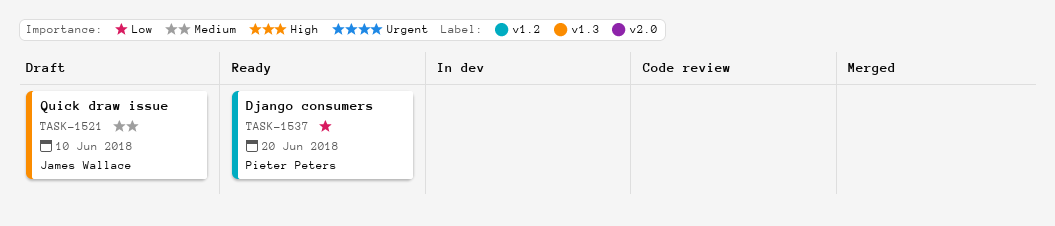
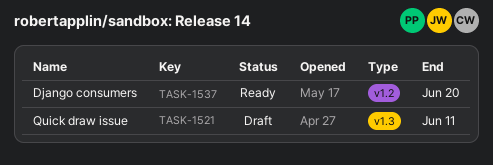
TASK-1521, due: Jun 10 -> Jun 11

